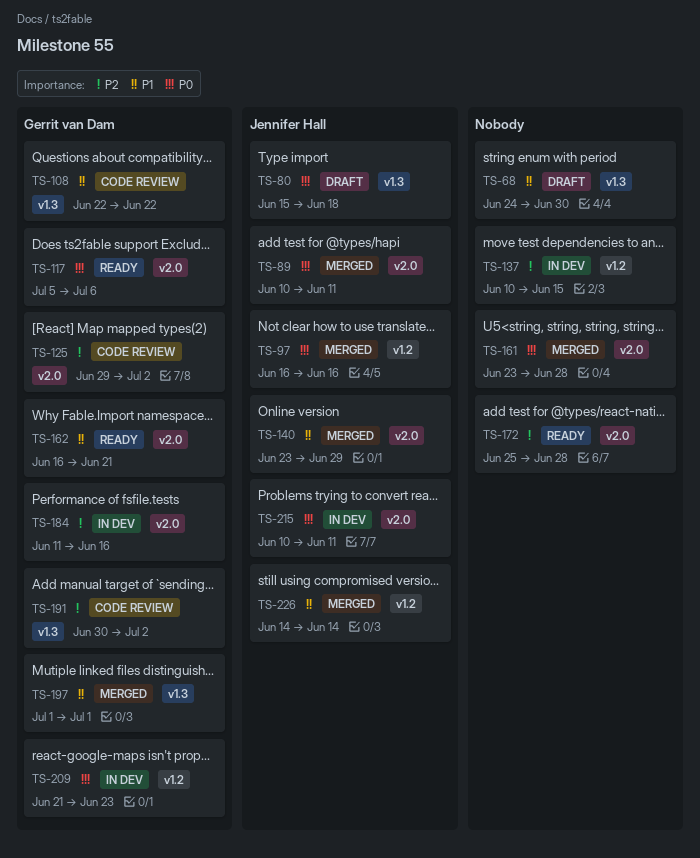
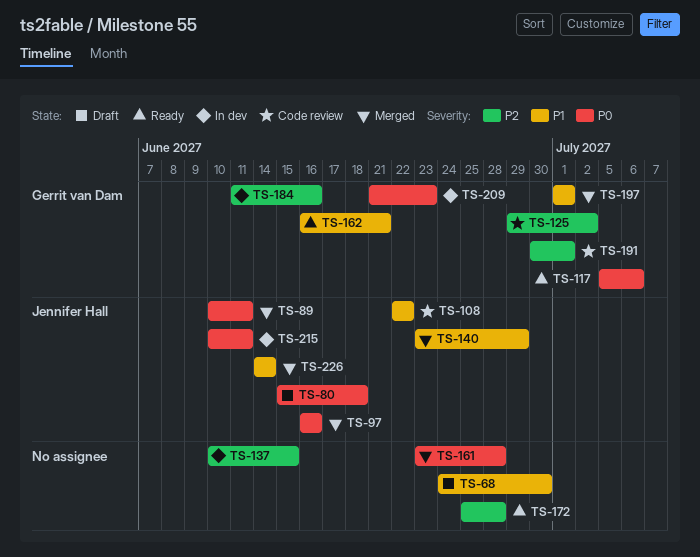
TS-108, owner: Gerrit van Dam -> Jennifer Hall
TS-191, due: Jul 2 -> Jul 1

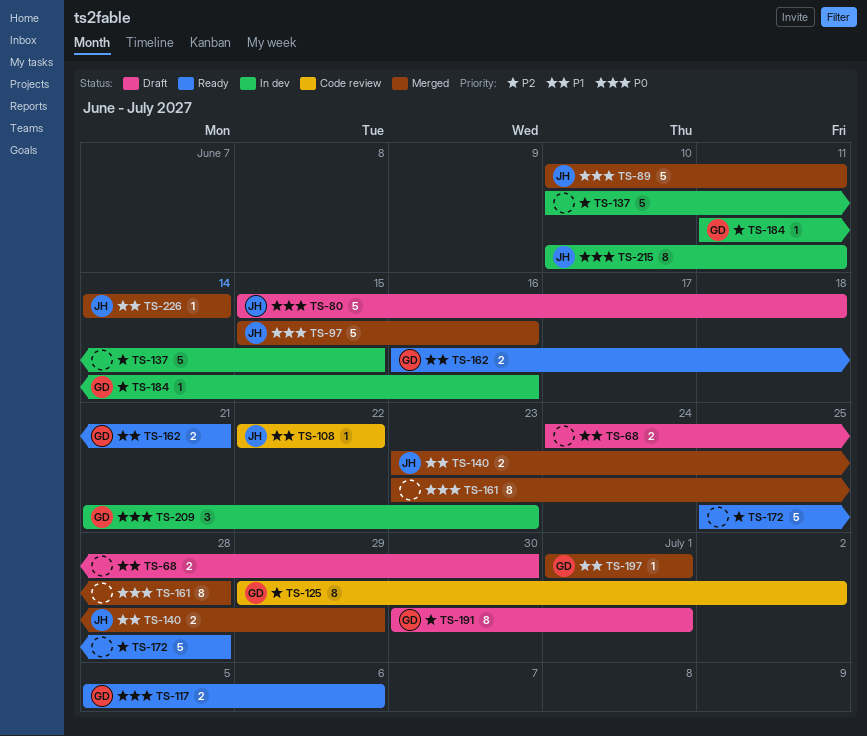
TS-97, start: Jun 16 -> Jun 15
TS-191, status: Code review -> Draft

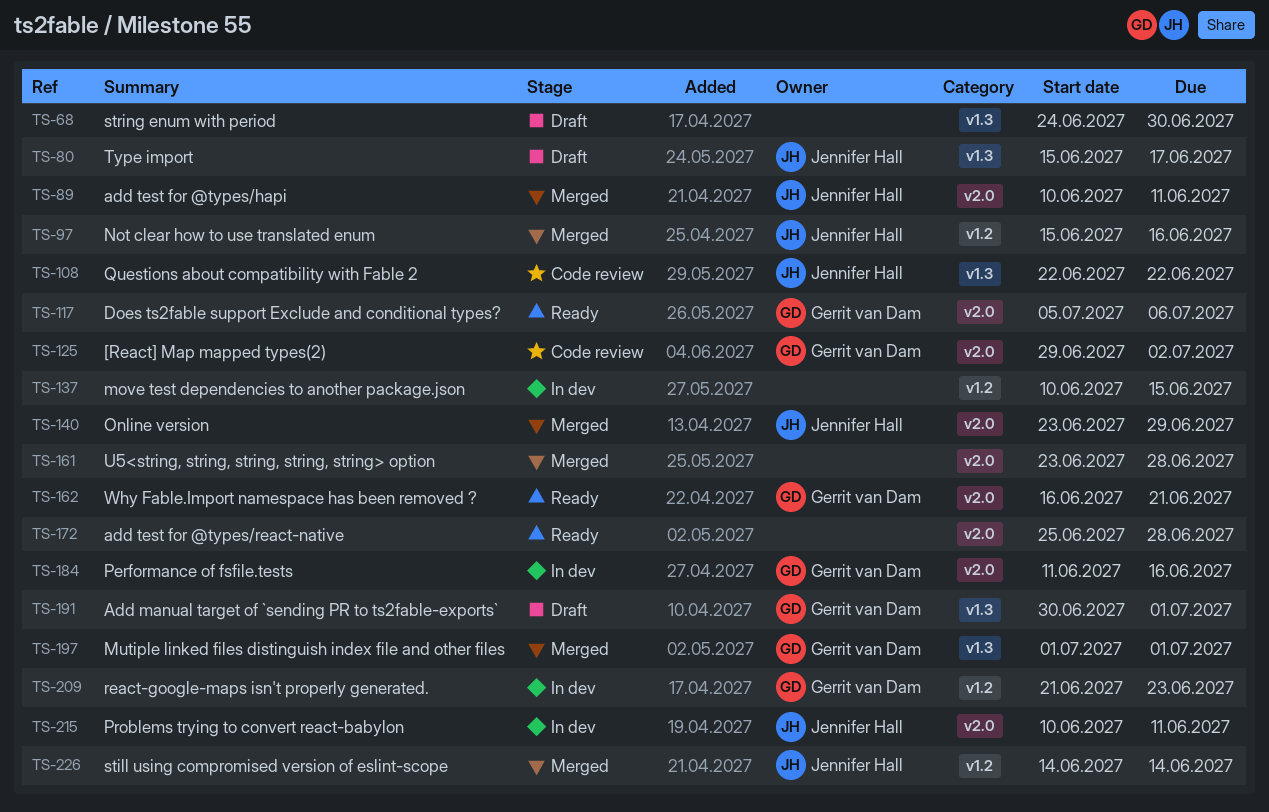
TS-80, due: Jun 18 -> Jun 17

